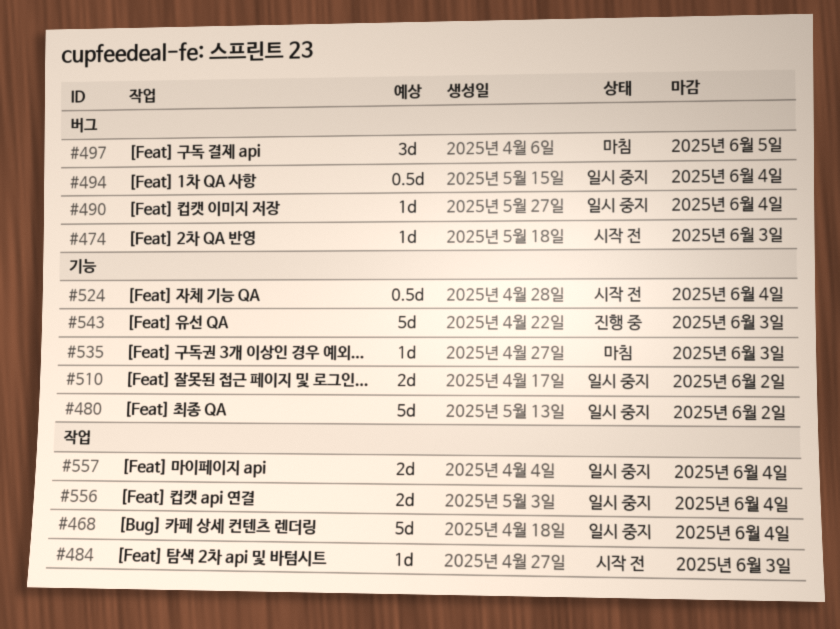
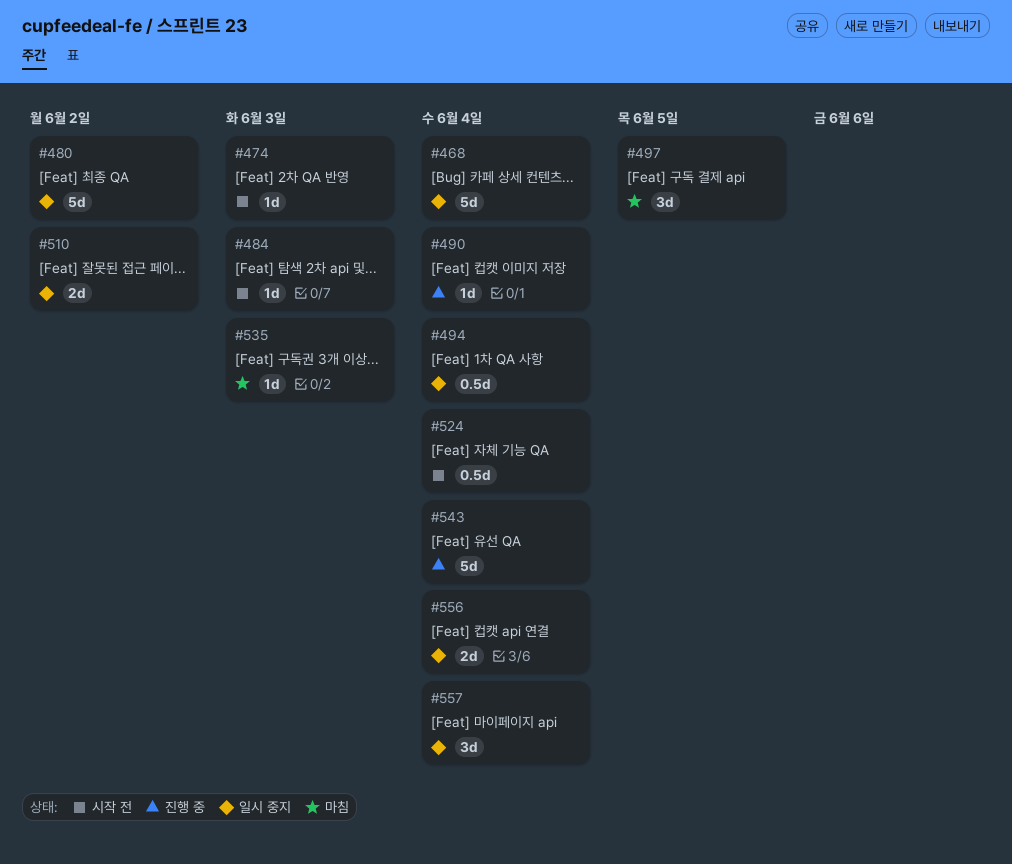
#490, status: 일시 중지 -> 진행 중
#543, due: Jun 3 -> Jun 4
#557, estimate: 2d -> 3d

